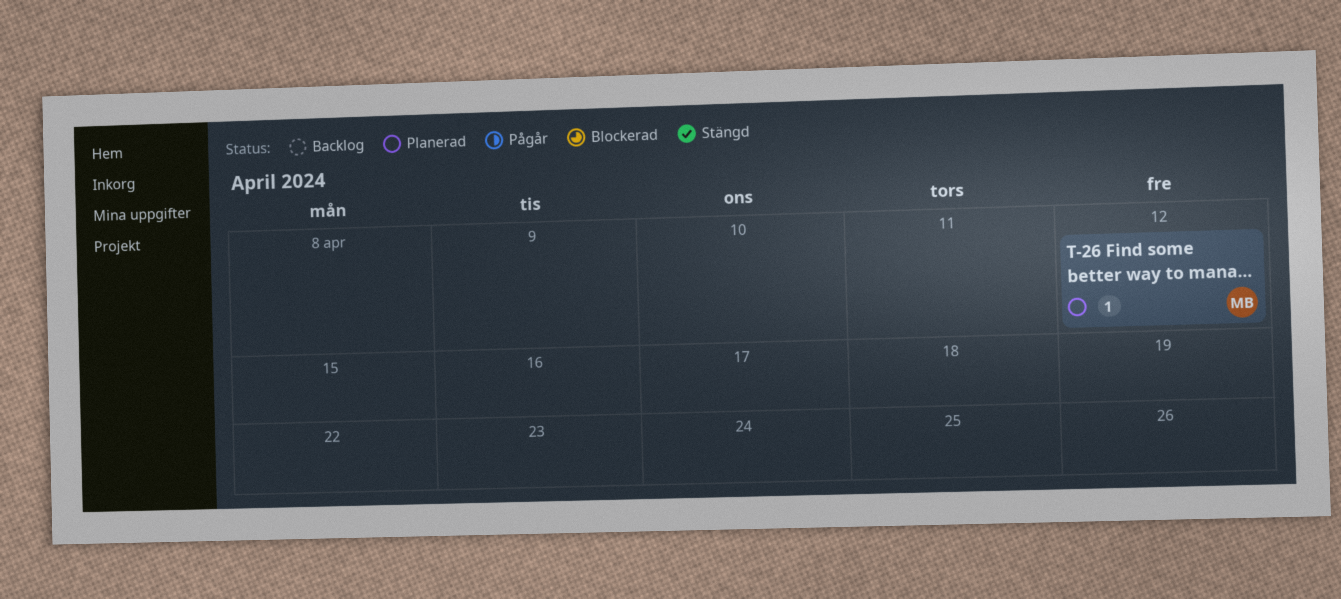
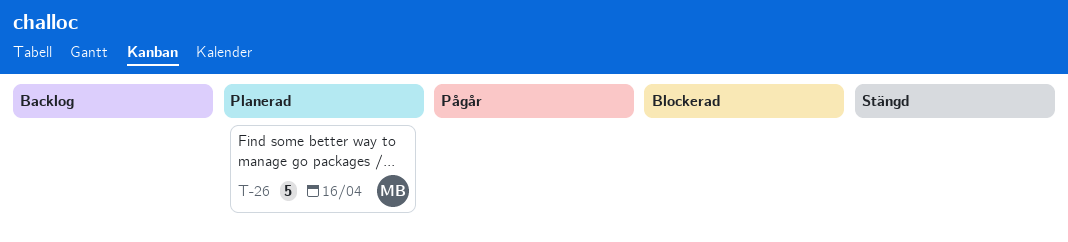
T-26, estimate: 1 -> 5
T-26, due: Apr 12 -> Apr 16

